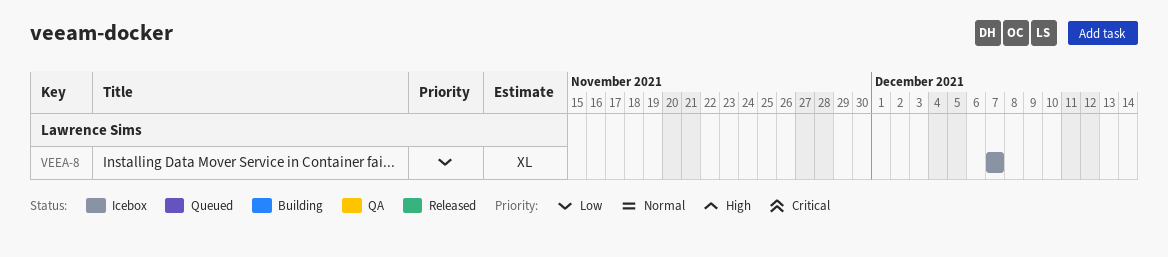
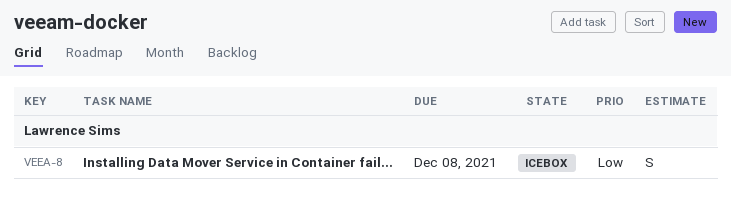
VEEA-8, estimate: XL -> S
VEEA-8, due: Dec 7 -> Dec 8

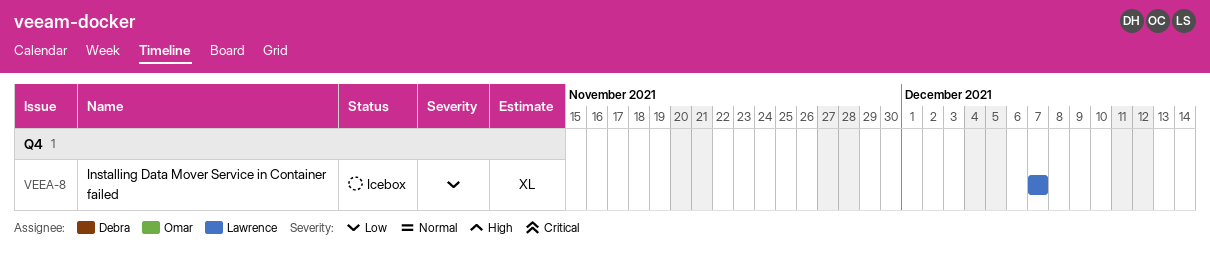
VEEA-8, estimate: S -> XL
VEEA-8, due: Dec 8 -> Dec 7

